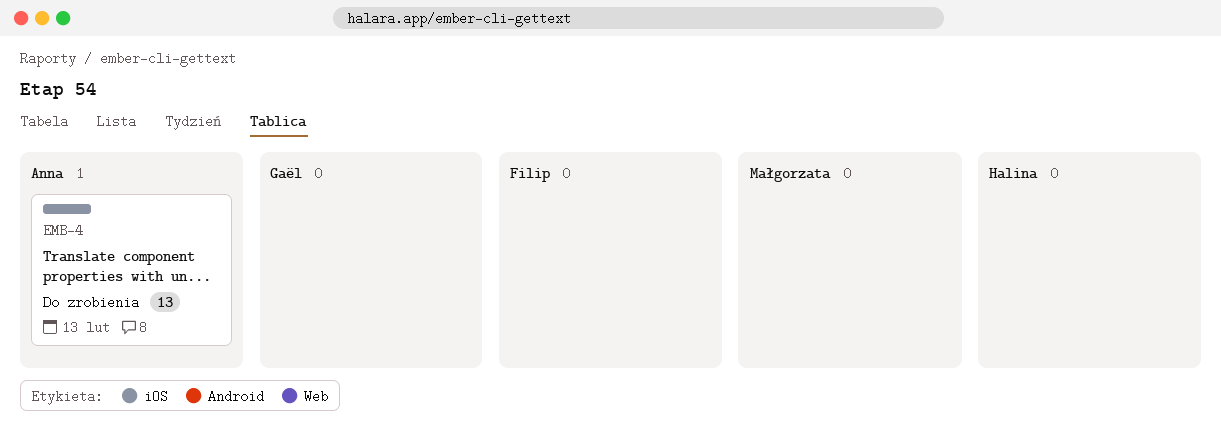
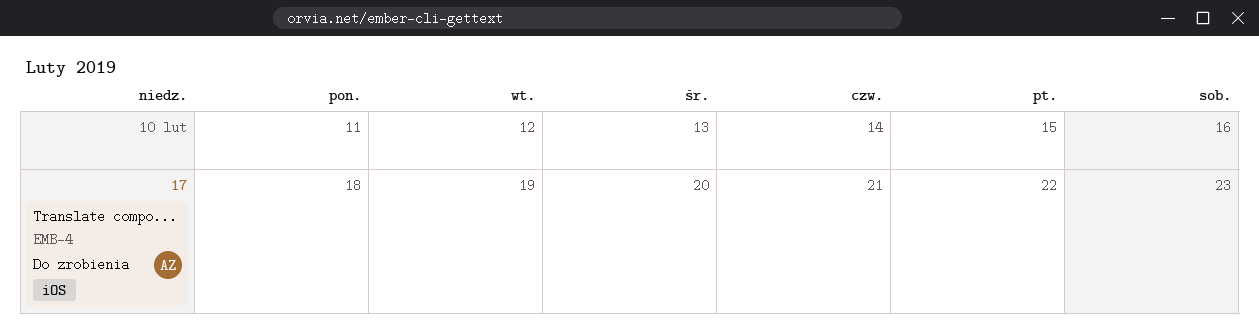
EMB-4, due: Feb 13 -> Feb 17

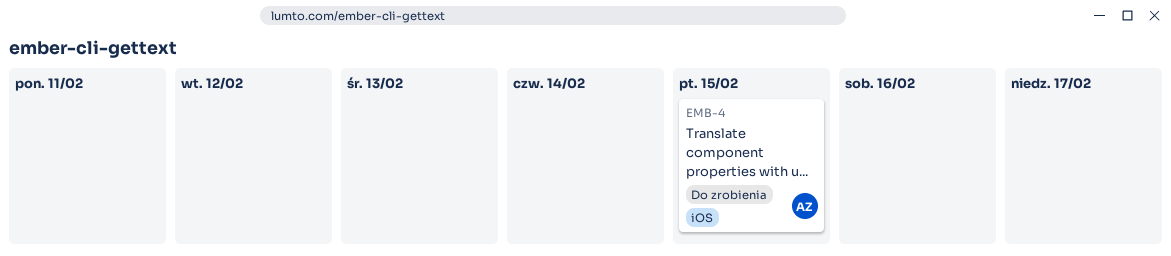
EMB-4, due: Feb 17 -> Feb 15

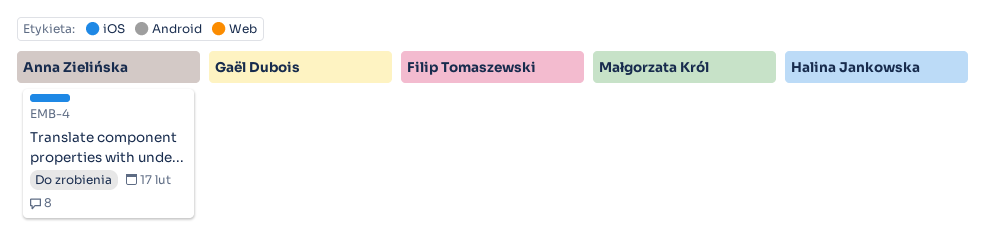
EMB-4, due: Feb 15 -> Feb 17

